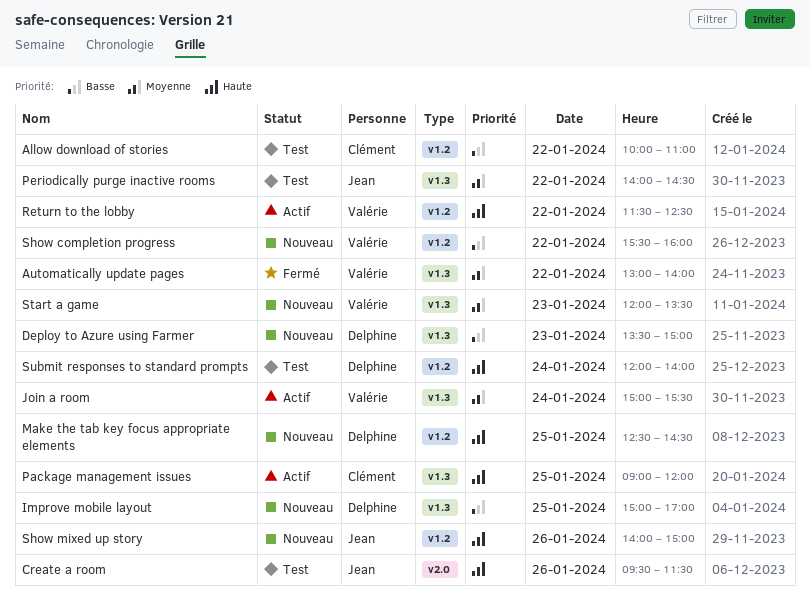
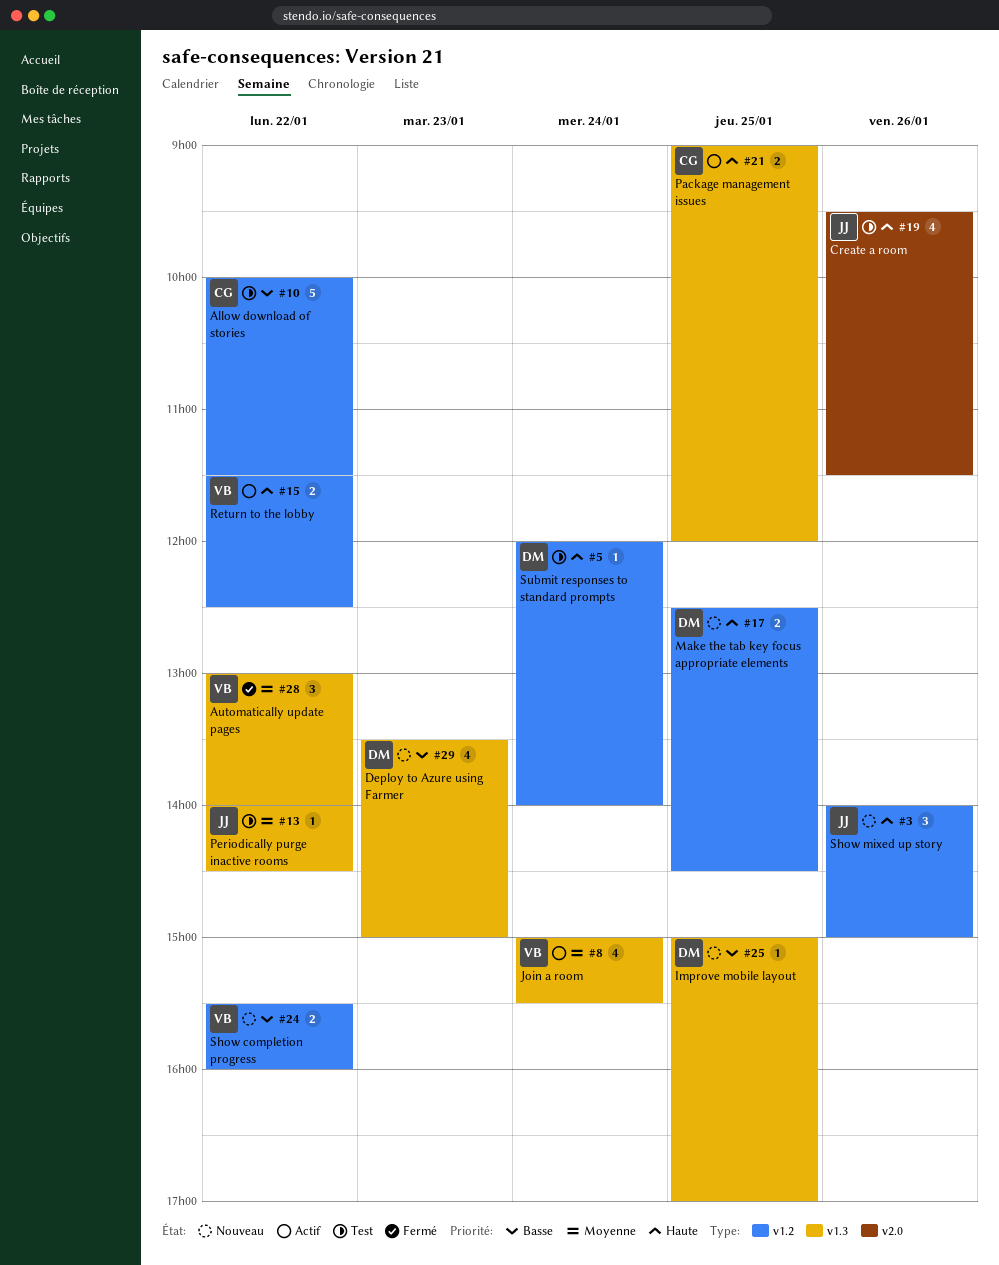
Allow download of stories, ends: 11:00 -> 11:30
Start a game: present -> none

